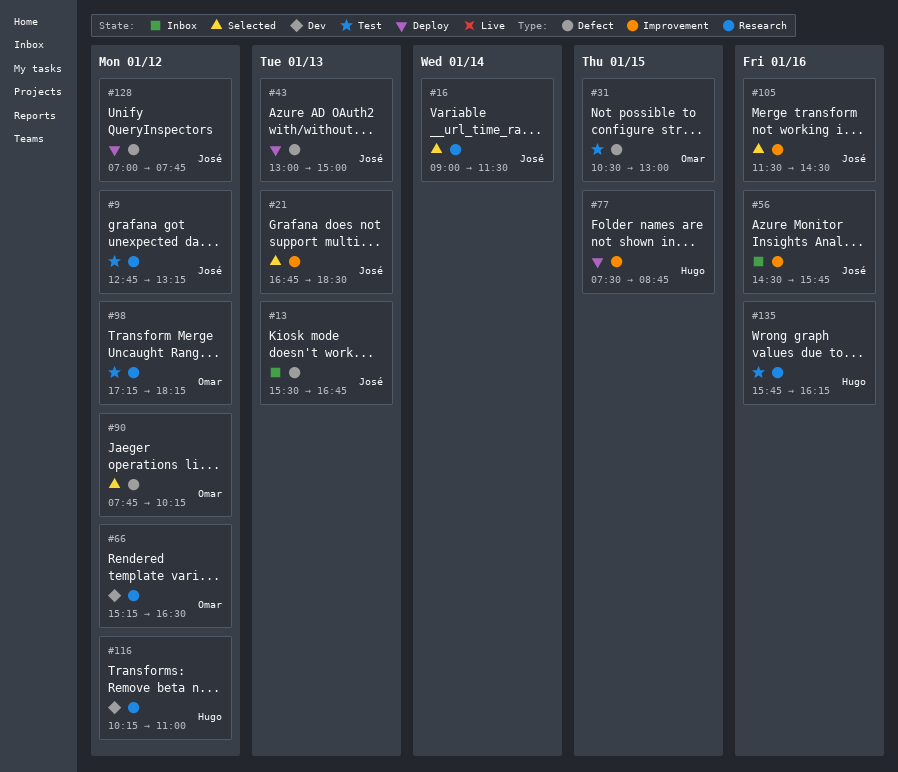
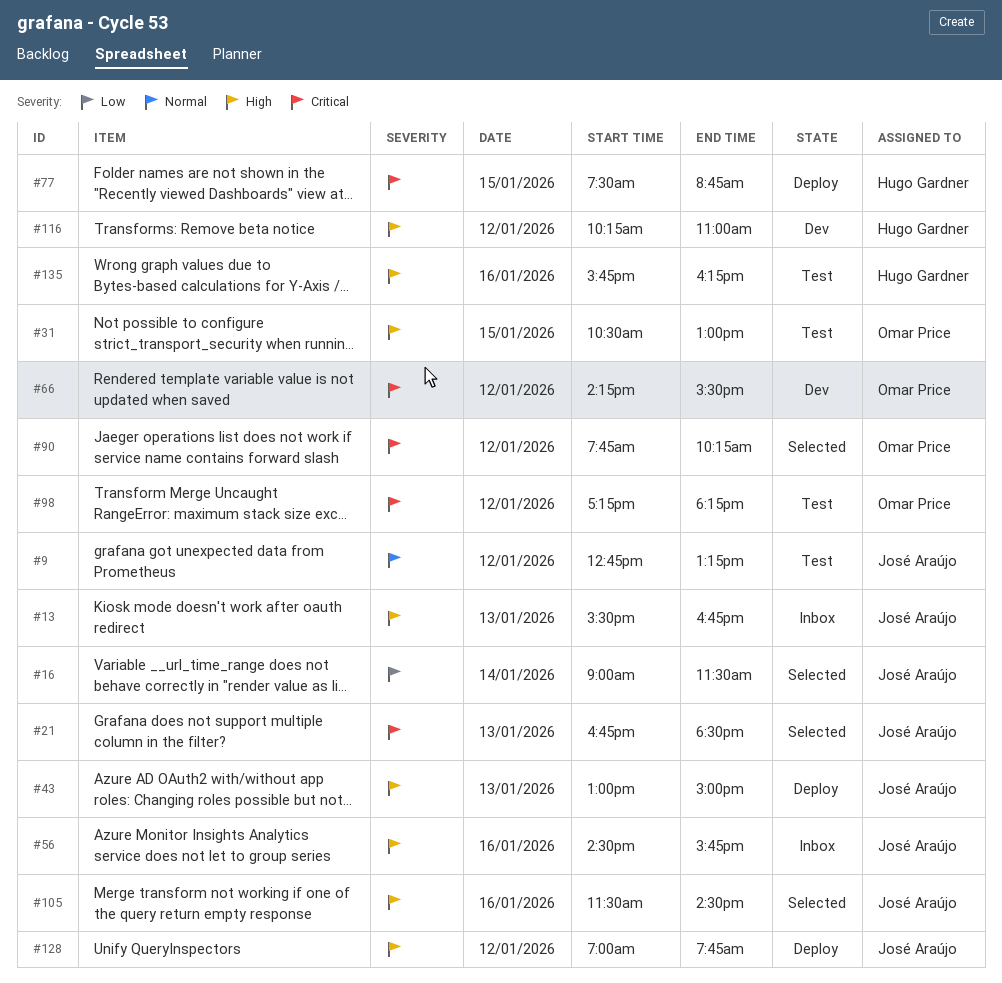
#66, begins: 15:15 -> 14:15
#66, ends: 16:30 -> 15:30

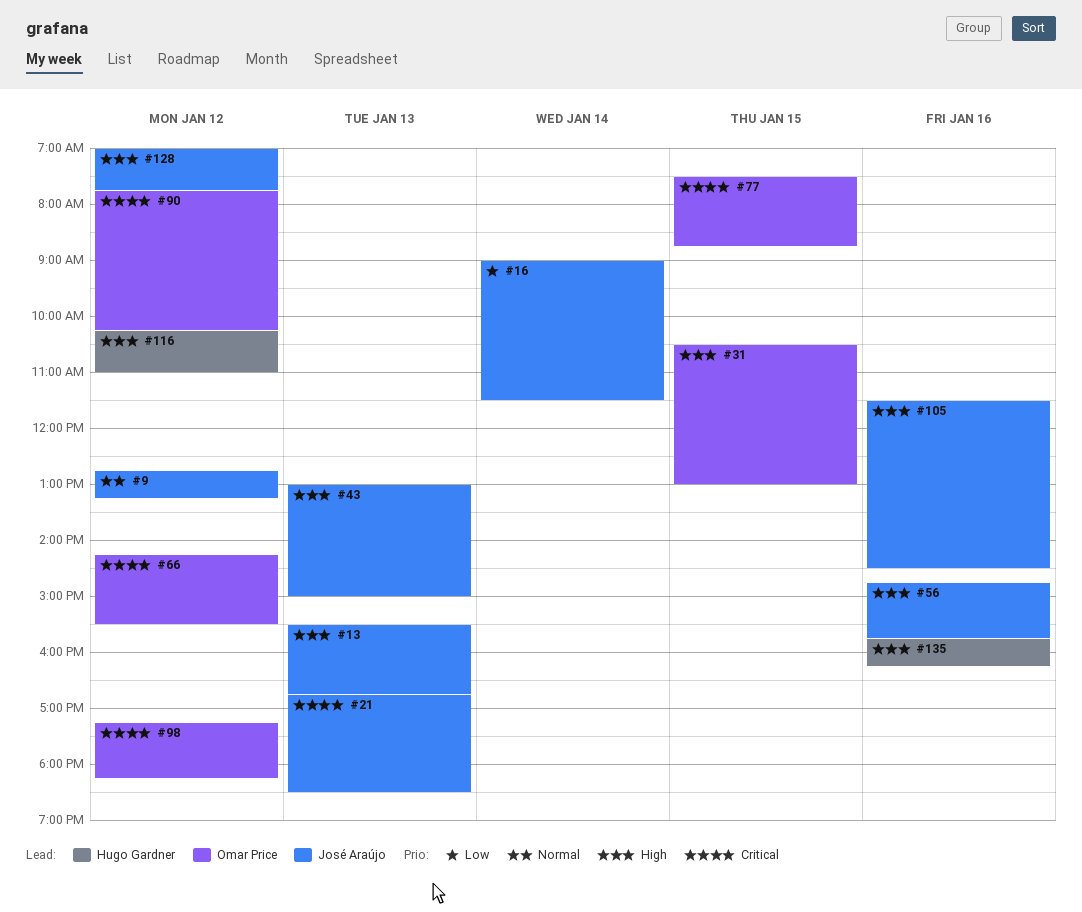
#56, begins: 14:30 -> 14:45
#77, owner: Hugo Gardner -> Omar Price

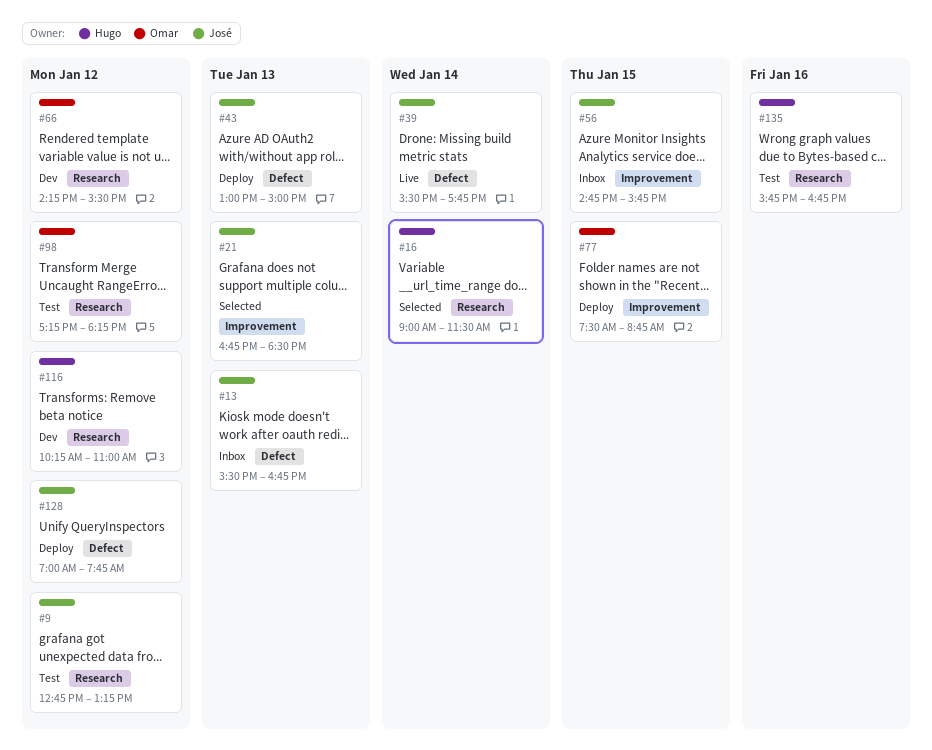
#16, owner: José Araújo -> Hugo Gardner
#31: present -> none
#39: none -> present
#56, day: Jan 16 -> Jan 15
#90: present -> none
#105: present -> none
#135, ends: 16:15 -> 16:45

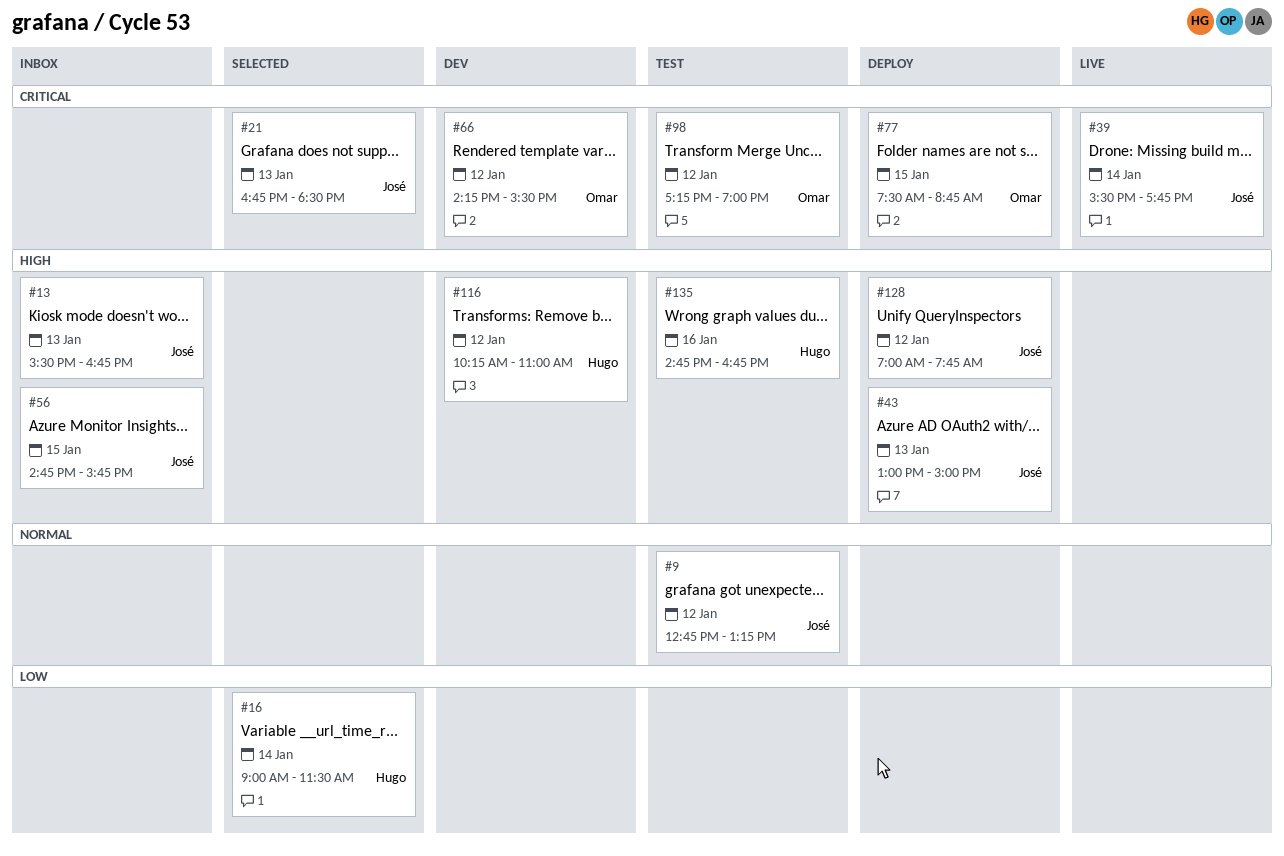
#98, ends: 18:15 -> 19:00
#135, begins: 15:45 -> 14:45

